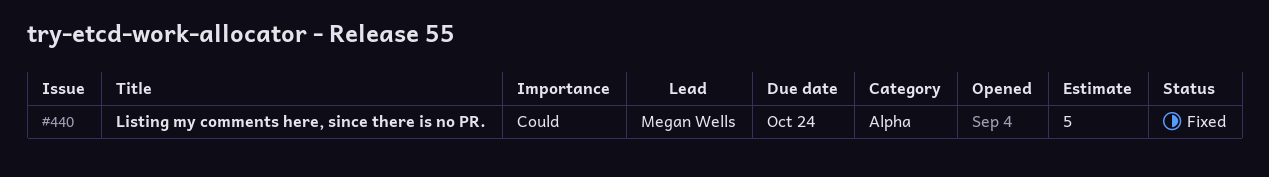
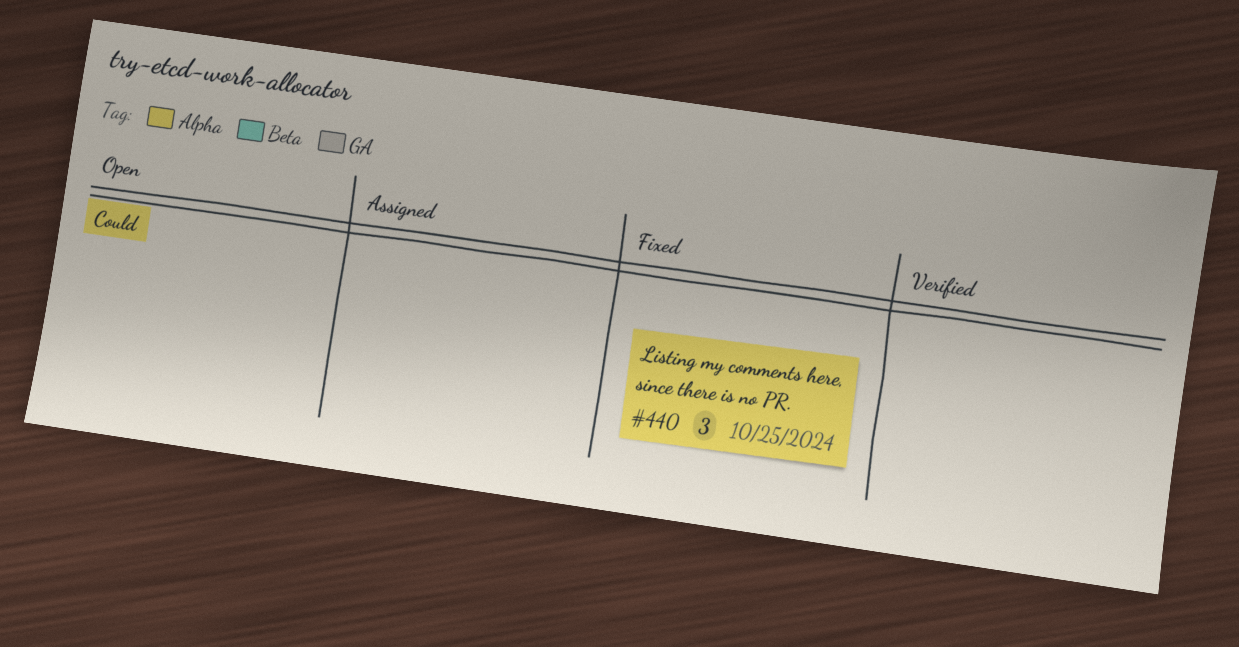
#440, estimate: 5 -> 3
#440, due: Oct 24 -> Oct 25

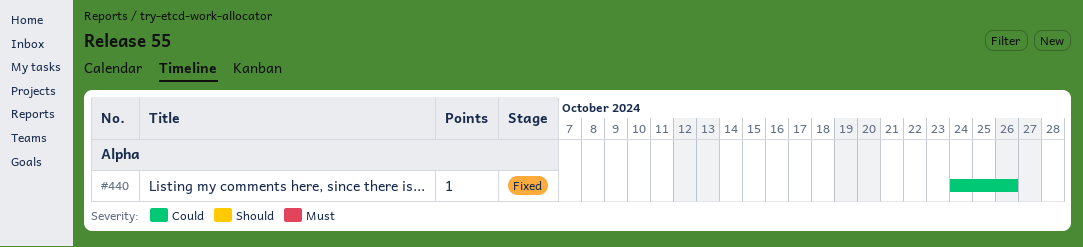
#440, estimate: 3 -> 1
#440, due: Oct 25 -> Oct 26

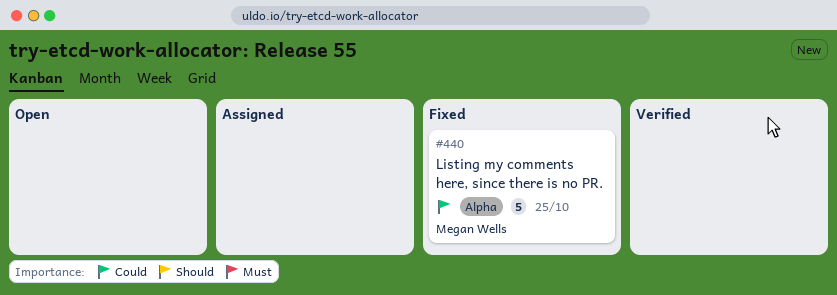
#440, estimate: 1 -> 5
#440, due: Oct 26 -> Oct 25

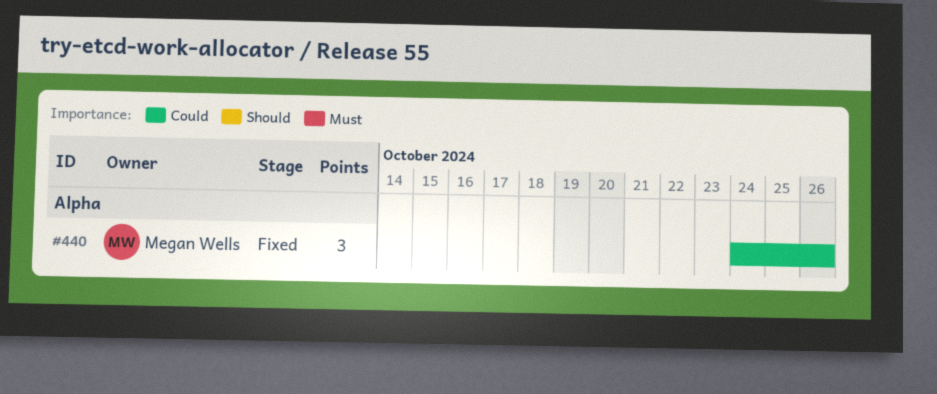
#440, estimate: 5 -> 3
#440, due: Oct 25 -> Oct 26

